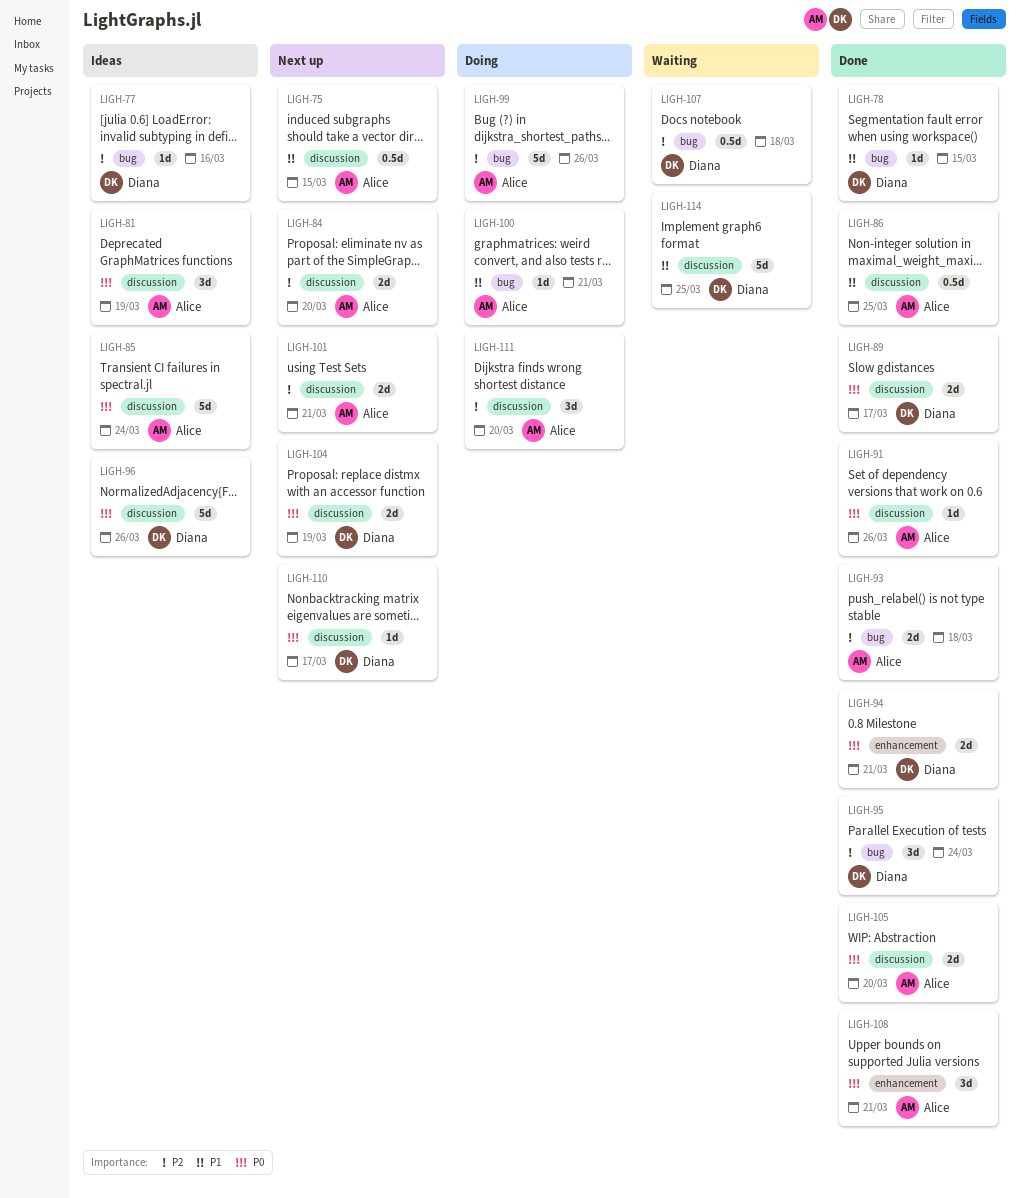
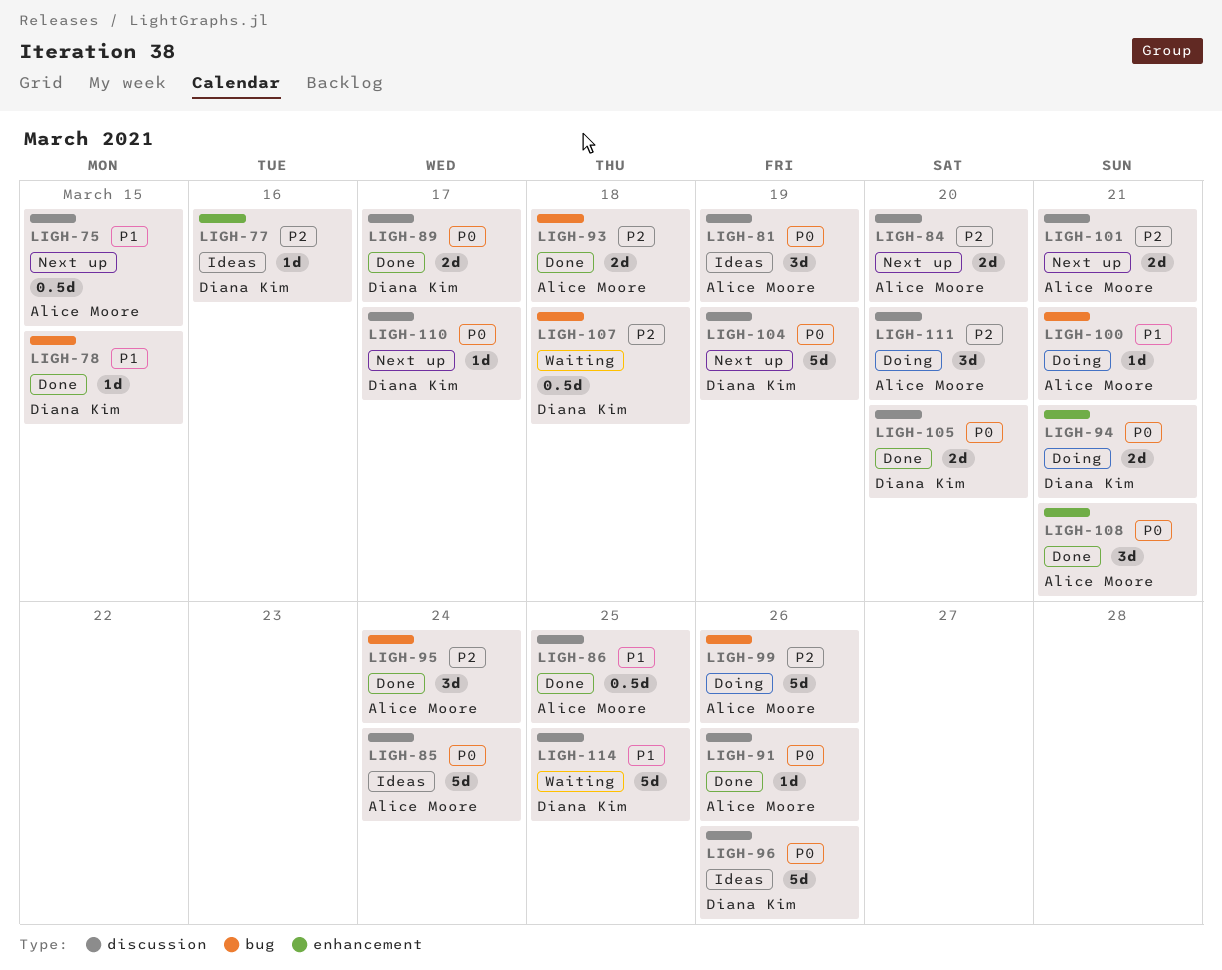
LIGH-77, label: bug -> enhancement
LIGH-94, status: Done -> Doing
LIGH-95, owner: Diana Kim -> Alice Moore
LIGH-104, estimate: 2d -> 5d
LIGH-105, owner: Alice Moore -> Diana Kim

